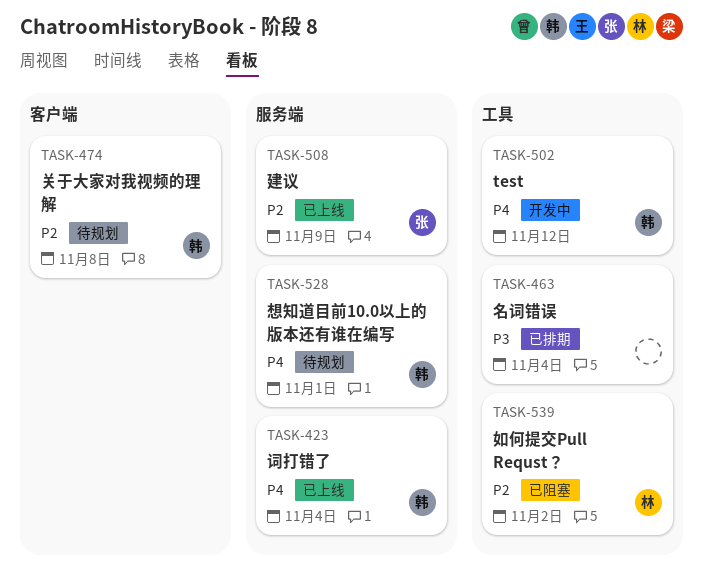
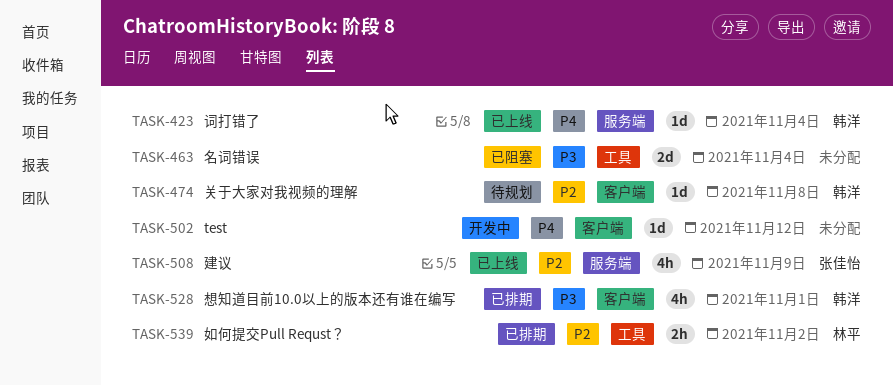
TASK-463, status: 已排期 -> 已阻塞
TASK-502, owner: 韩洋 -> none
TASK-502, label: 工具 -> 客户端
TASK-528, status: 待规划 -> 已排期
TASK-528, priority: P4 -> P3
TASK-528, label: 服务端 -> 客户端
TASK-539, status: 已阻塞 -> 已排期

